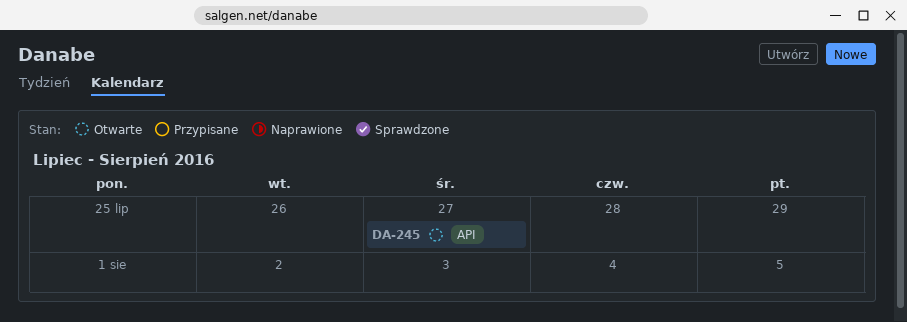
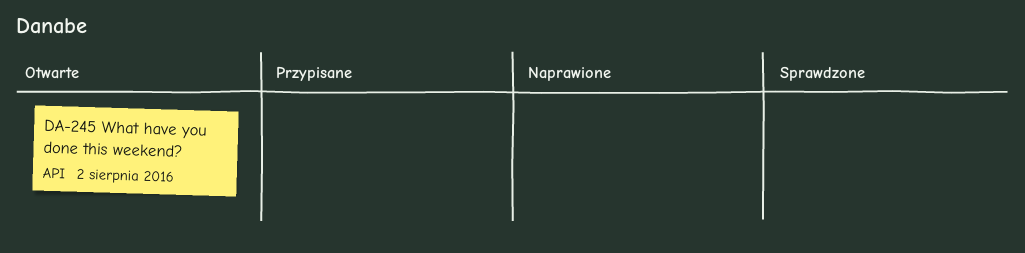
DA-245, due: Jul 27 -> Aug 2

